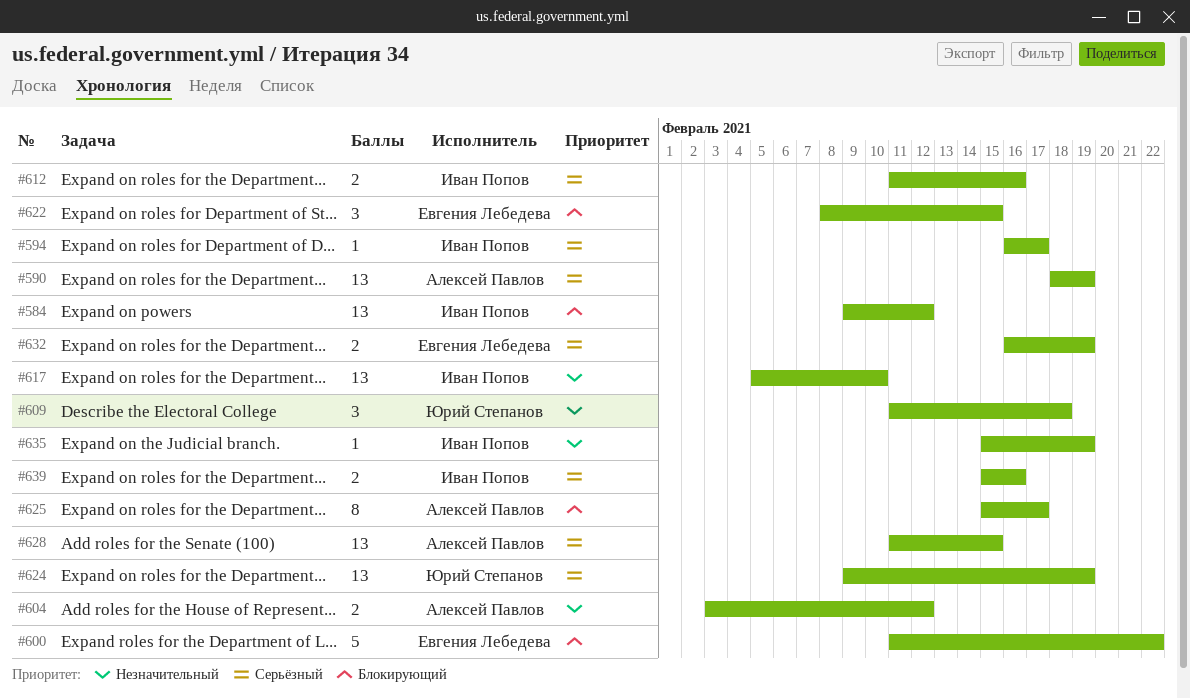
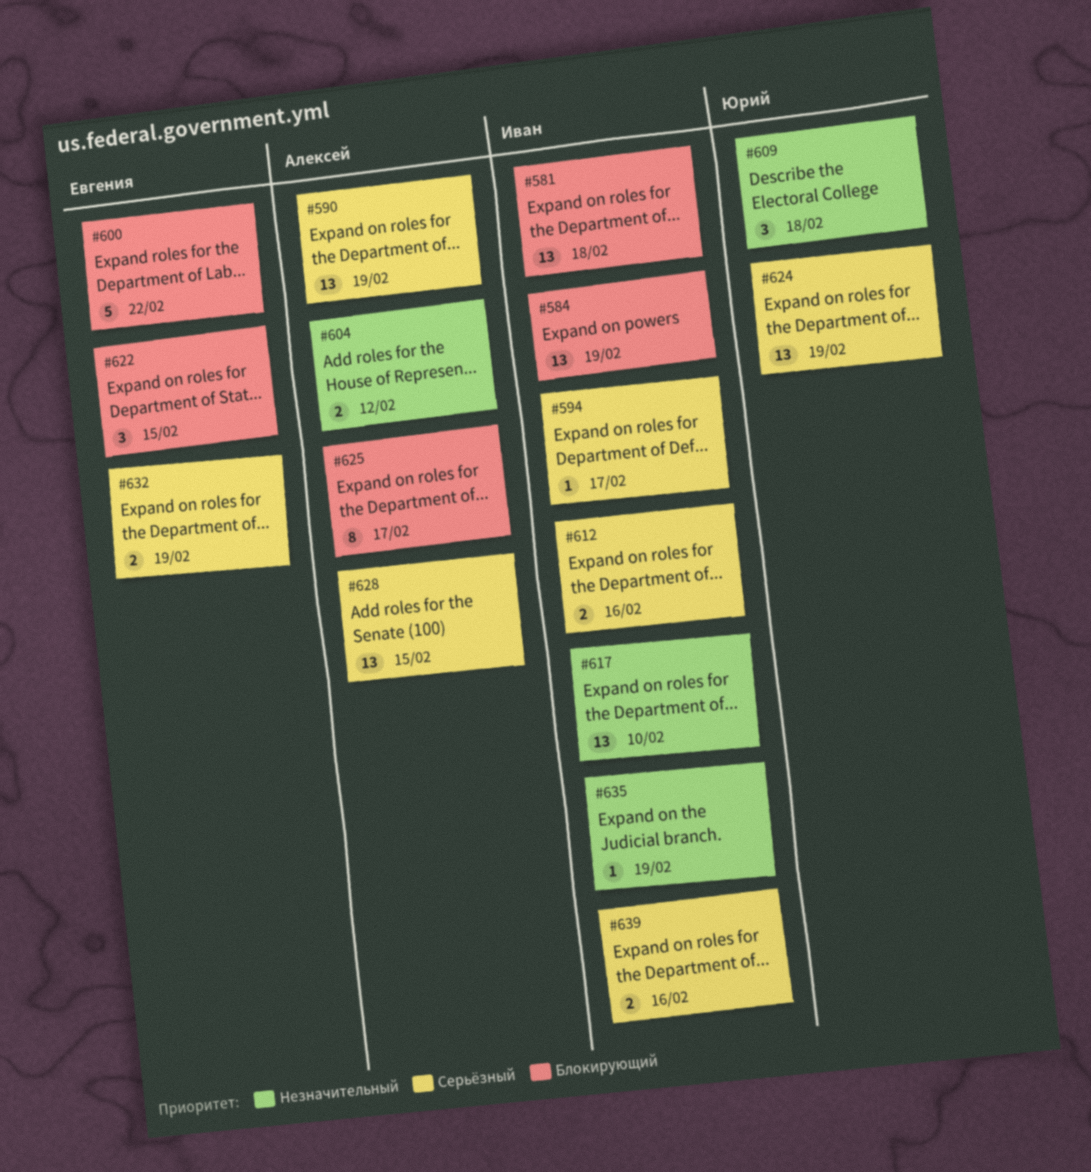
#581: none -> present
#584, due: Feb 12 -> Feb 19

